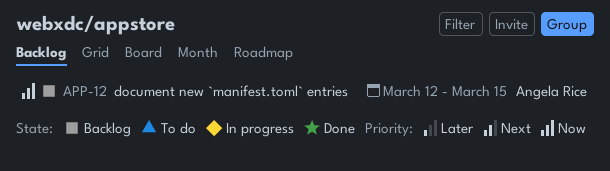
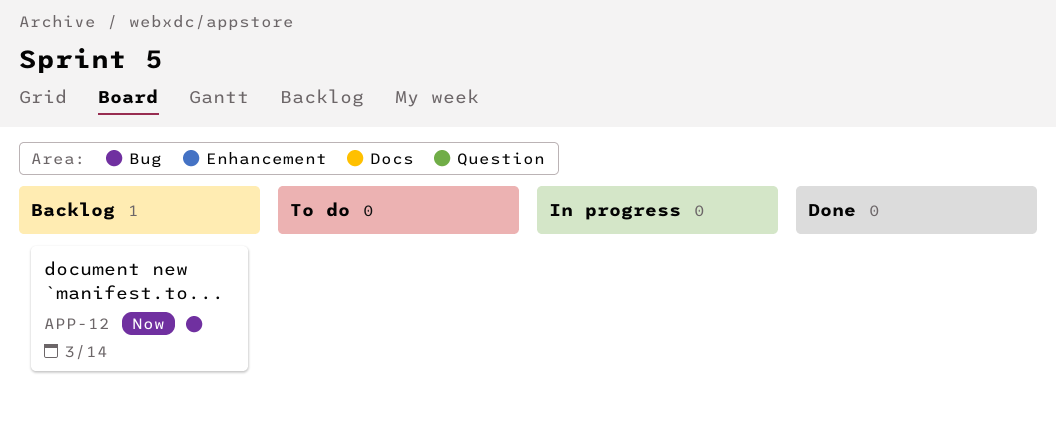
APP-12, due: Mar 15 -> Mar 14

